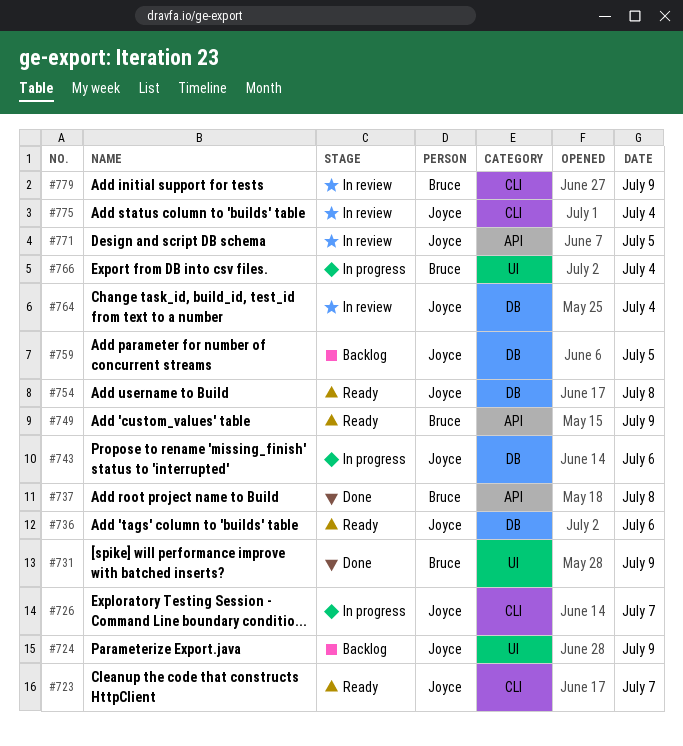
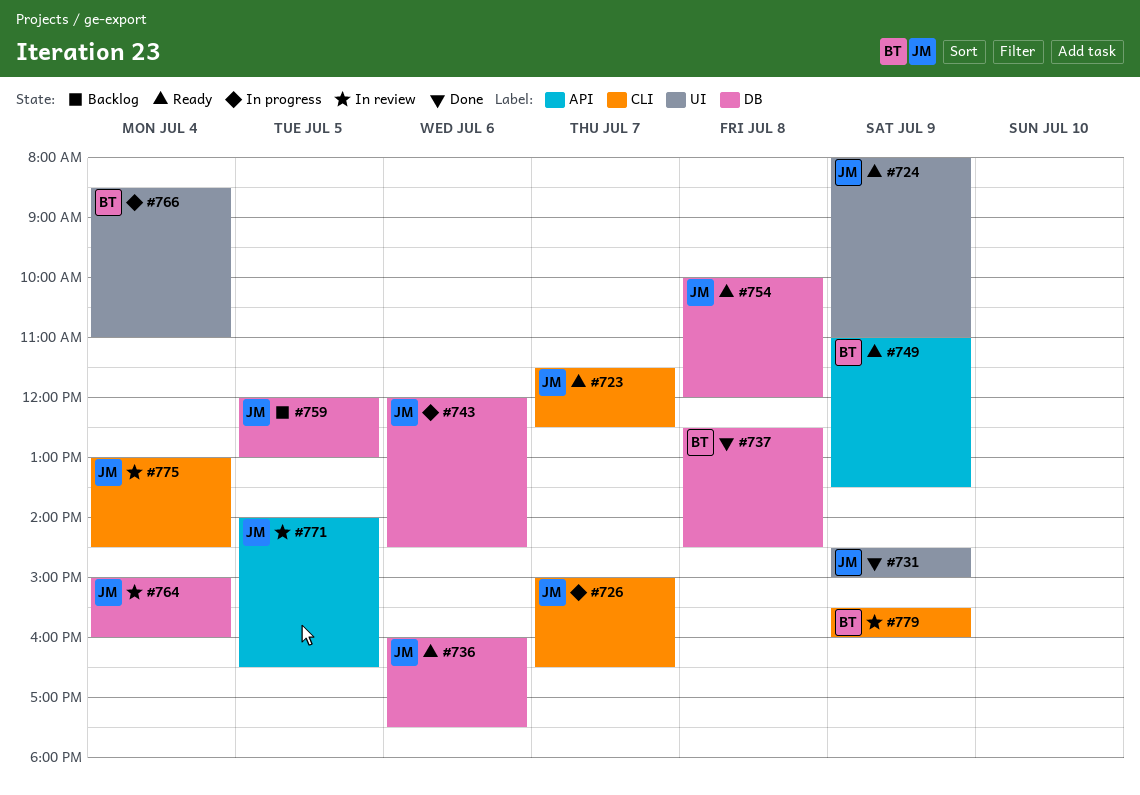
#724, status: Backlog -> Ready
#731, owner: Bruce -> Joyce
#737, label: API -> DB

